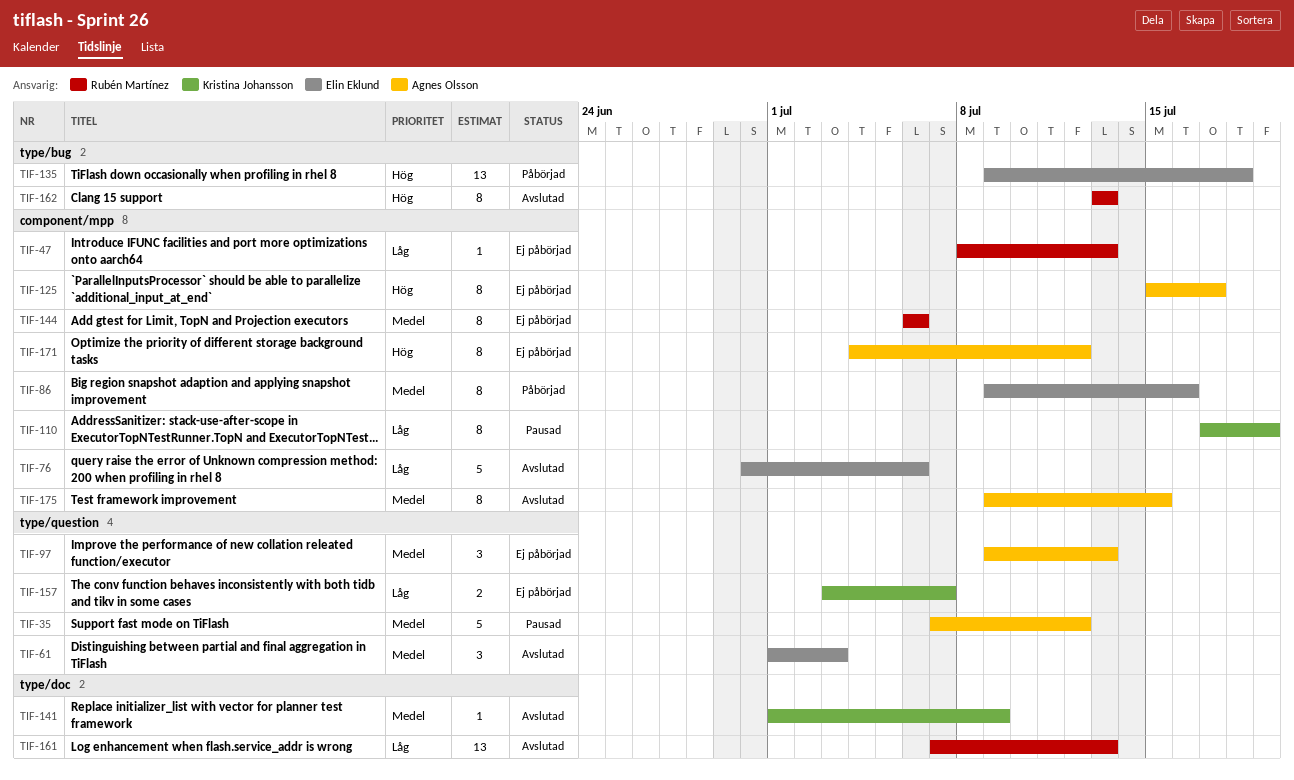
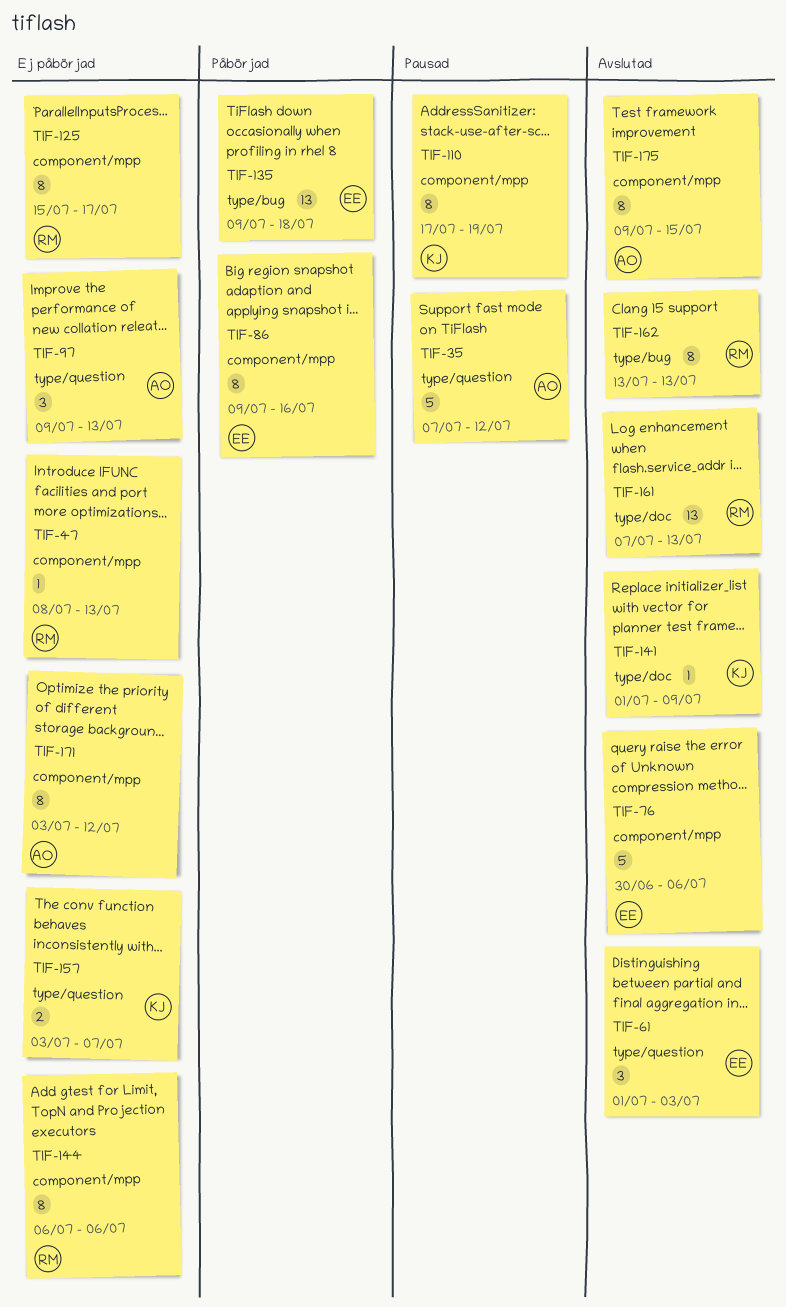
TIF-125, owner: Agnes Olsson -> Rubén Martínez
TIF-171, start: Jul 4 -> Jul 3

